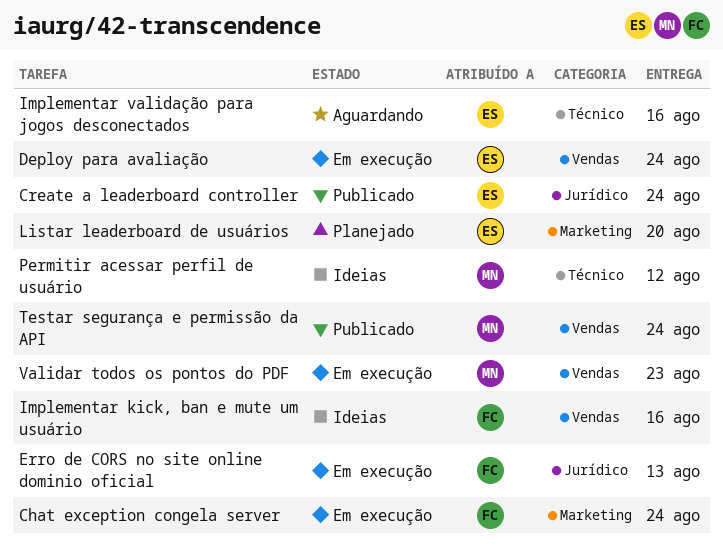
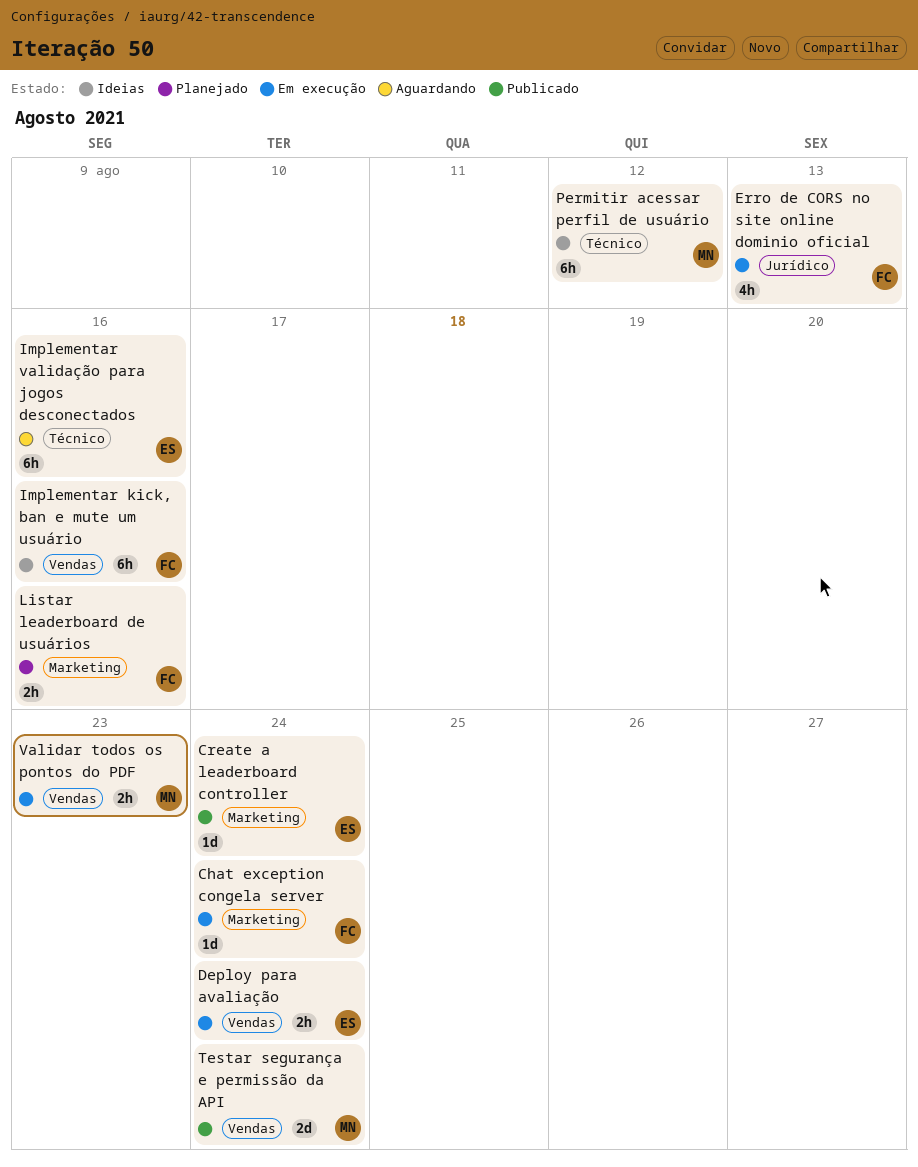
Create a leaderboard controller, label: Jurídico -> Marketing
Listar leaderboard de usuários, owner: ES -> FC
Listar leaderboard de usuários, due: Aug 20 -> Aug 16

